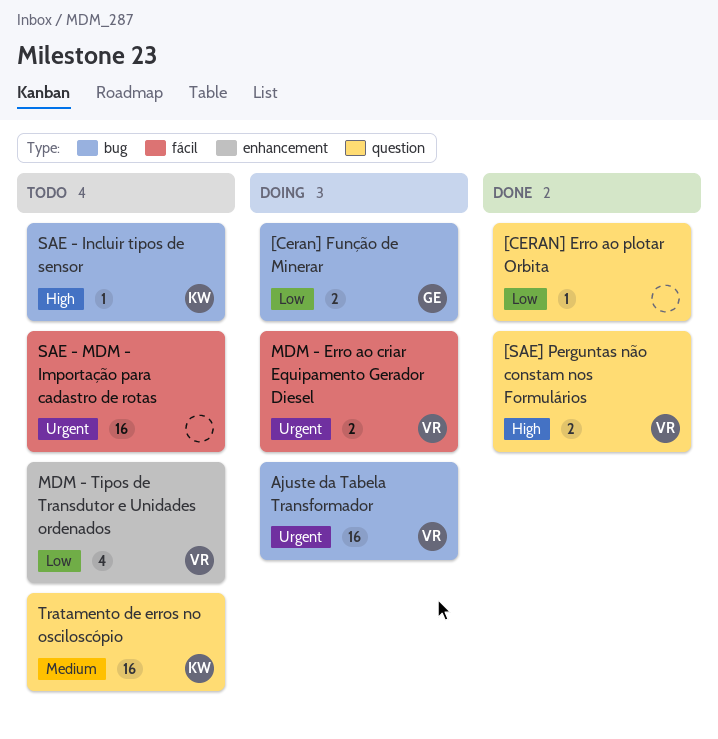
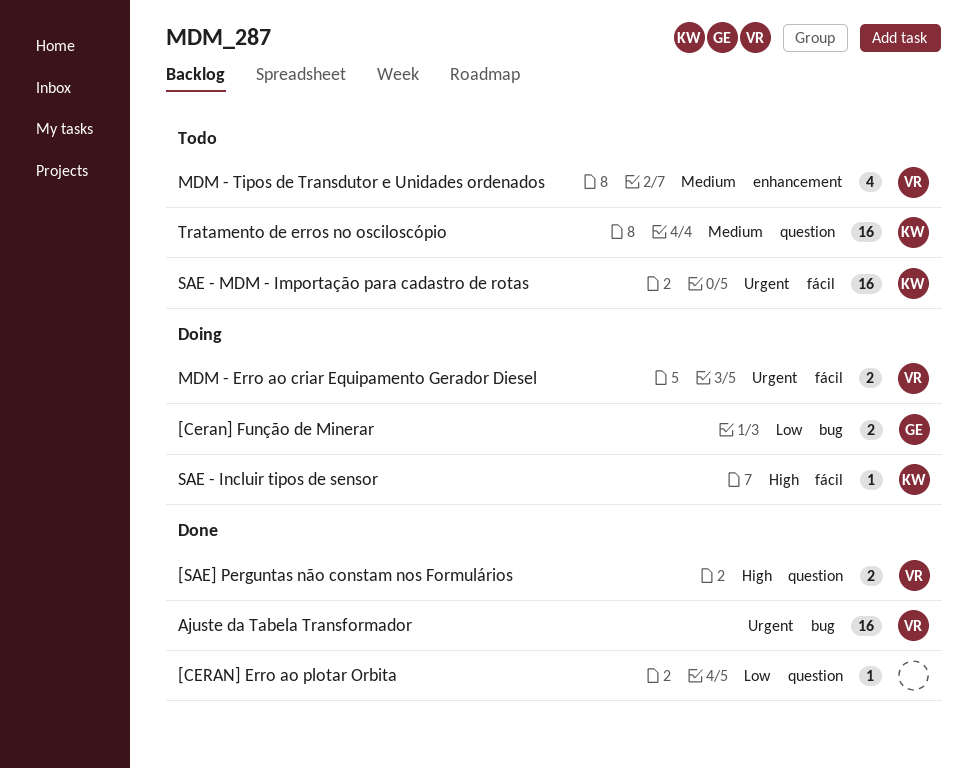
Ajuste da Tabela Transformador, status: Doing -> Done
MDM - Tipos de Transdutor e Unidades ordenados, priority: Low -> Medium
SAE - Incluir tipos de sensor, status: Todo -> Doing
SAE - Incluir tipos de sensor, label: bug -> fácil
SAE - MDM - Importação para cadastro de rotas, owner: none -> KW

